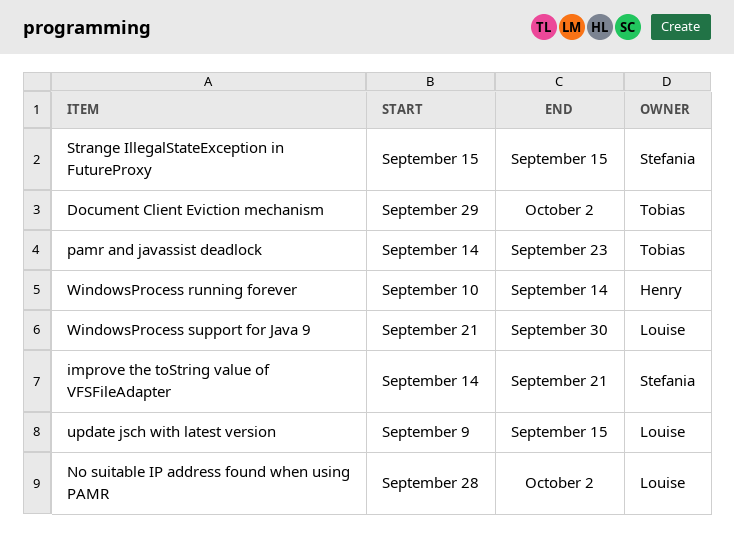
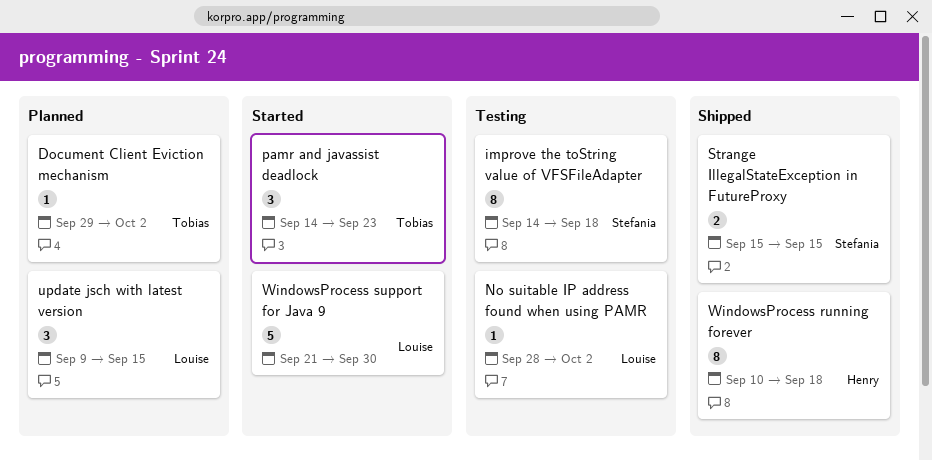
improve the toString value of VFSFileAdapter, due: Sep 21 -> Sep 18
WindowsProcess running forever, due: Sep 14 -> Sep 18

